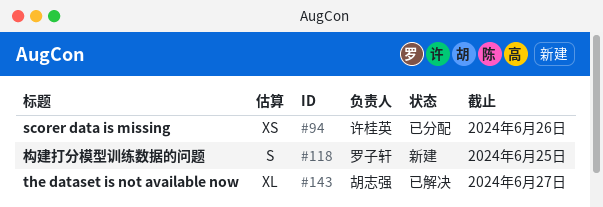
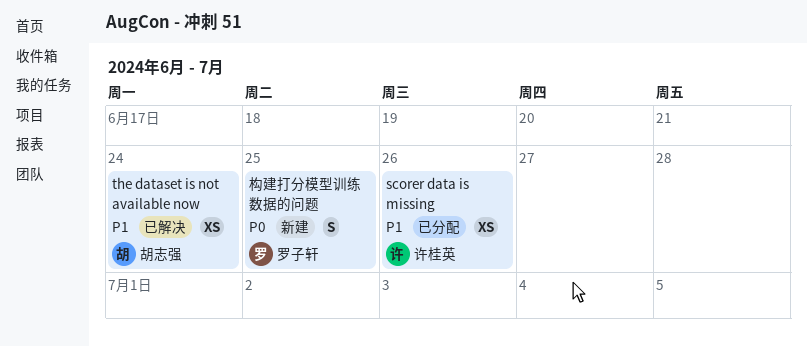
the dataset is not available now, estimate: XL -> XS
the dataset is not available now, due: Jun 27 -> Jun 24

